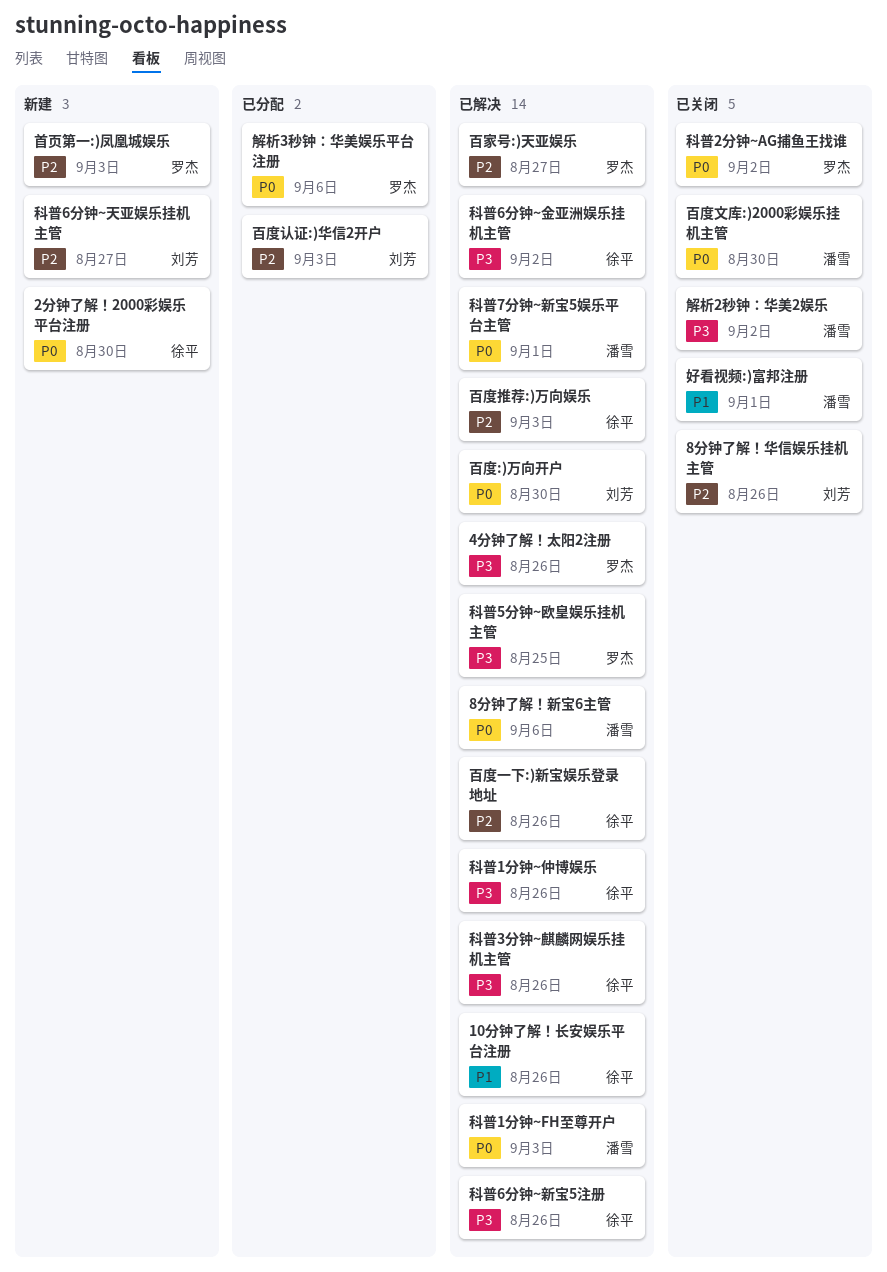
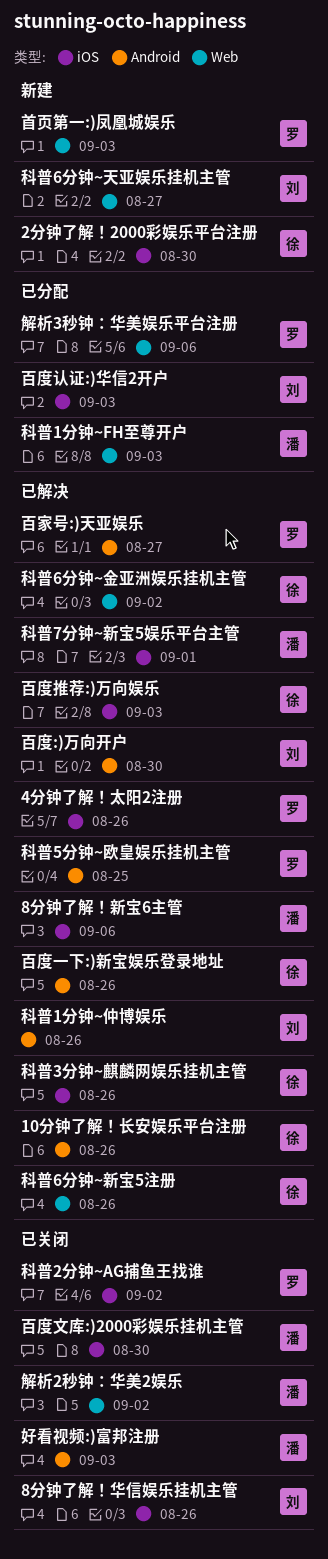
好看视频:)富邦注册, due: Sep 1 -> Sep 3
科普1分钟~FH至尊开户, status: 已解决 -> 已分配
科普1分钟~仲博娱乐, owner: 徐平 -> 刘芳

